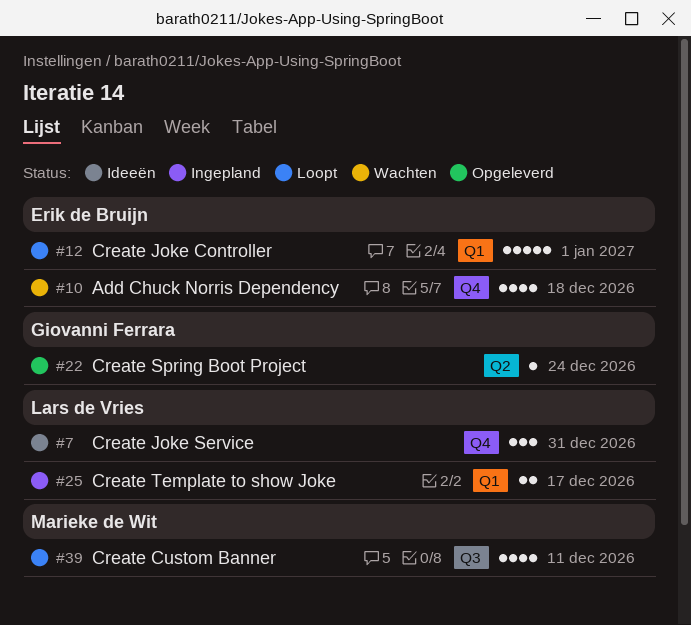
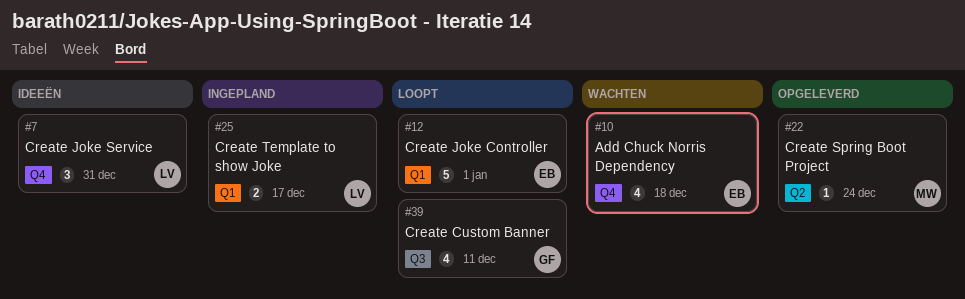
#22, owner: Giovanni Ferrara -> Marieke de Wit
#39, owner: Marieke de Wit -> Giovanni Ferrara

